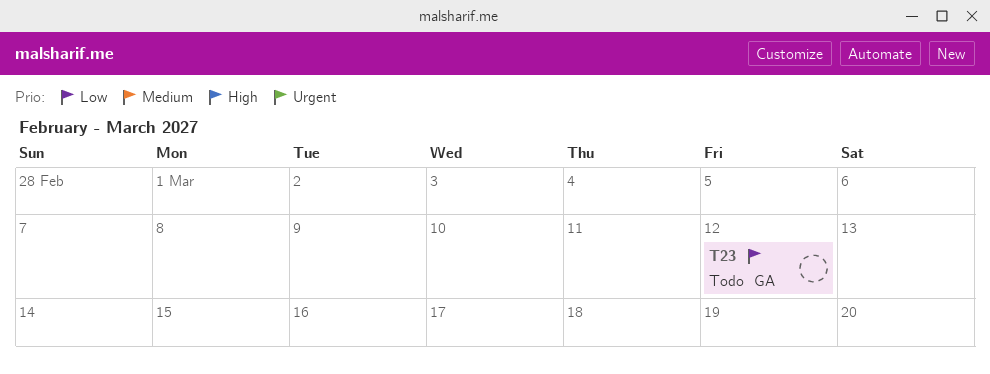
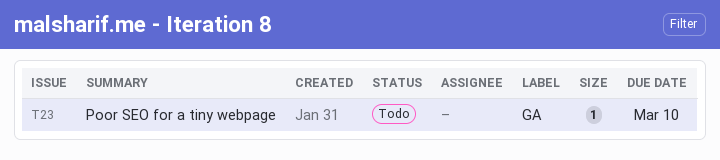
T23, due: Mar 12 -> Mar 10

